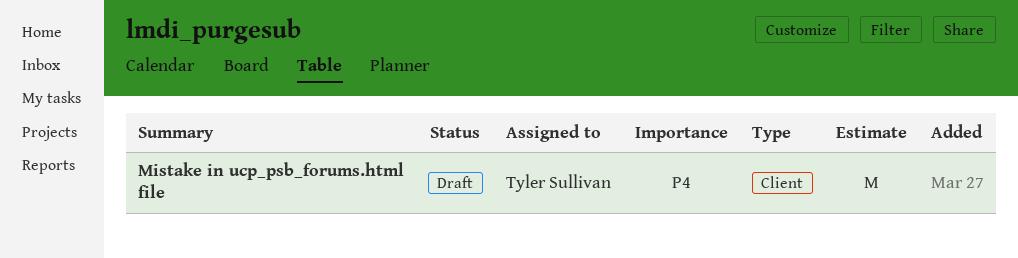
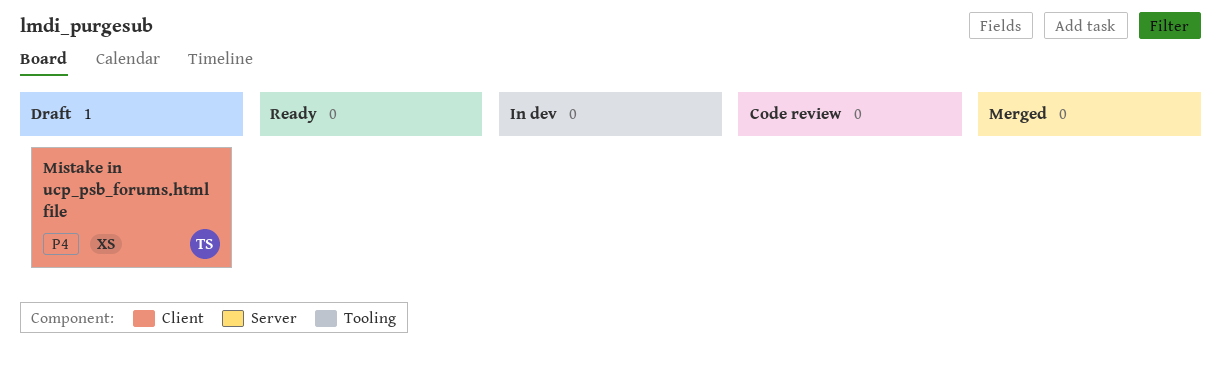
Mistake in ucp_psb_forums.html file, estimate: M -> XS

